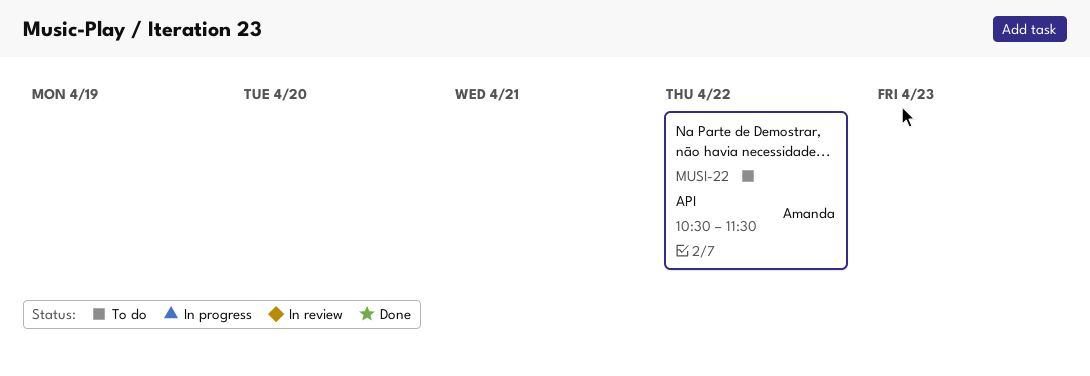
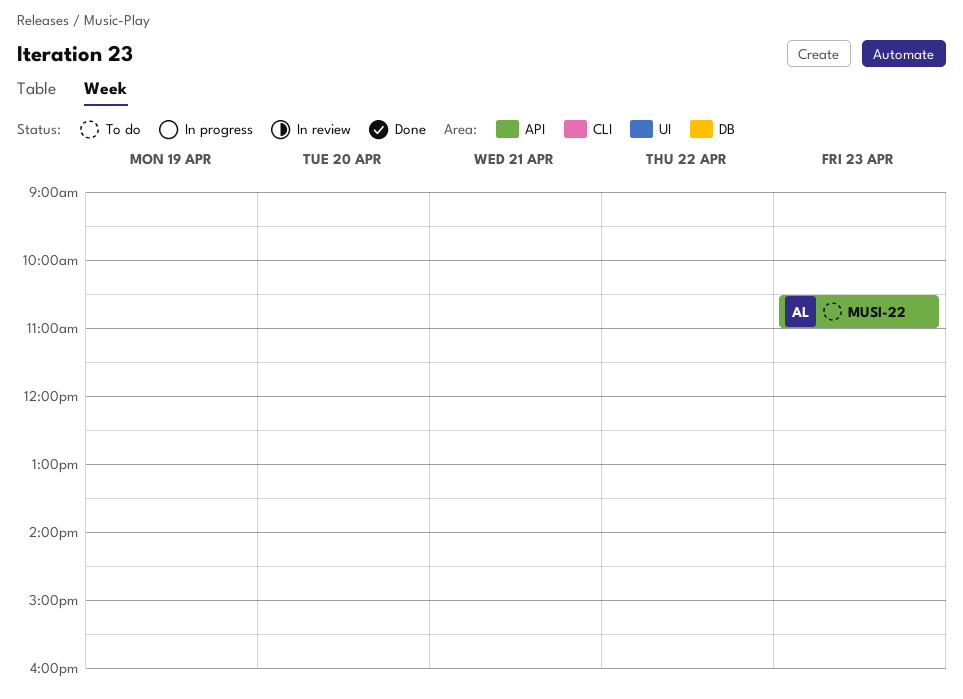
MUSI-22, day: Apr 22 -> Apr 23
MUSI-22, ends: 11:30 -> 11:00

